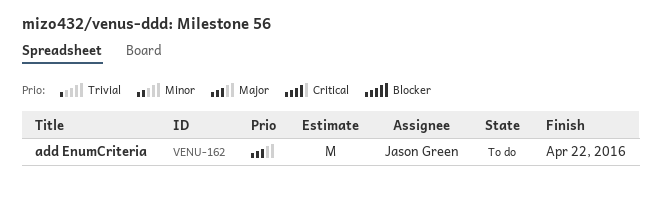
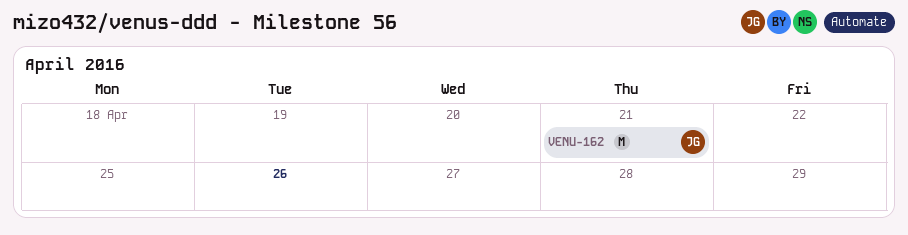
VENU-162, due: Apr 22 -> Apr 21

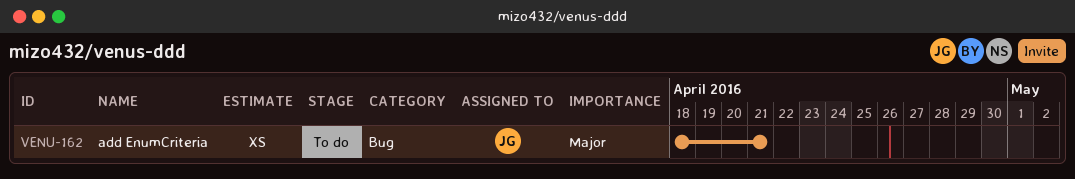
VENU-162, estimate: M -> XS

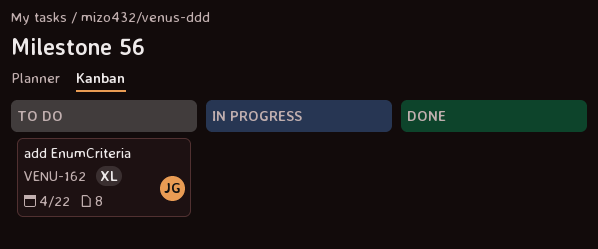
VENU-162, estimate: XS -> XL
VENU-162, due: Apr 21 -> Apr 22

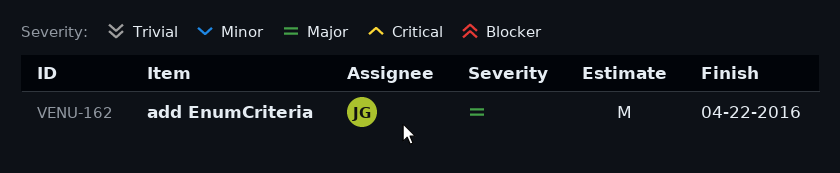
VENU-162, estimate: XL -> M

